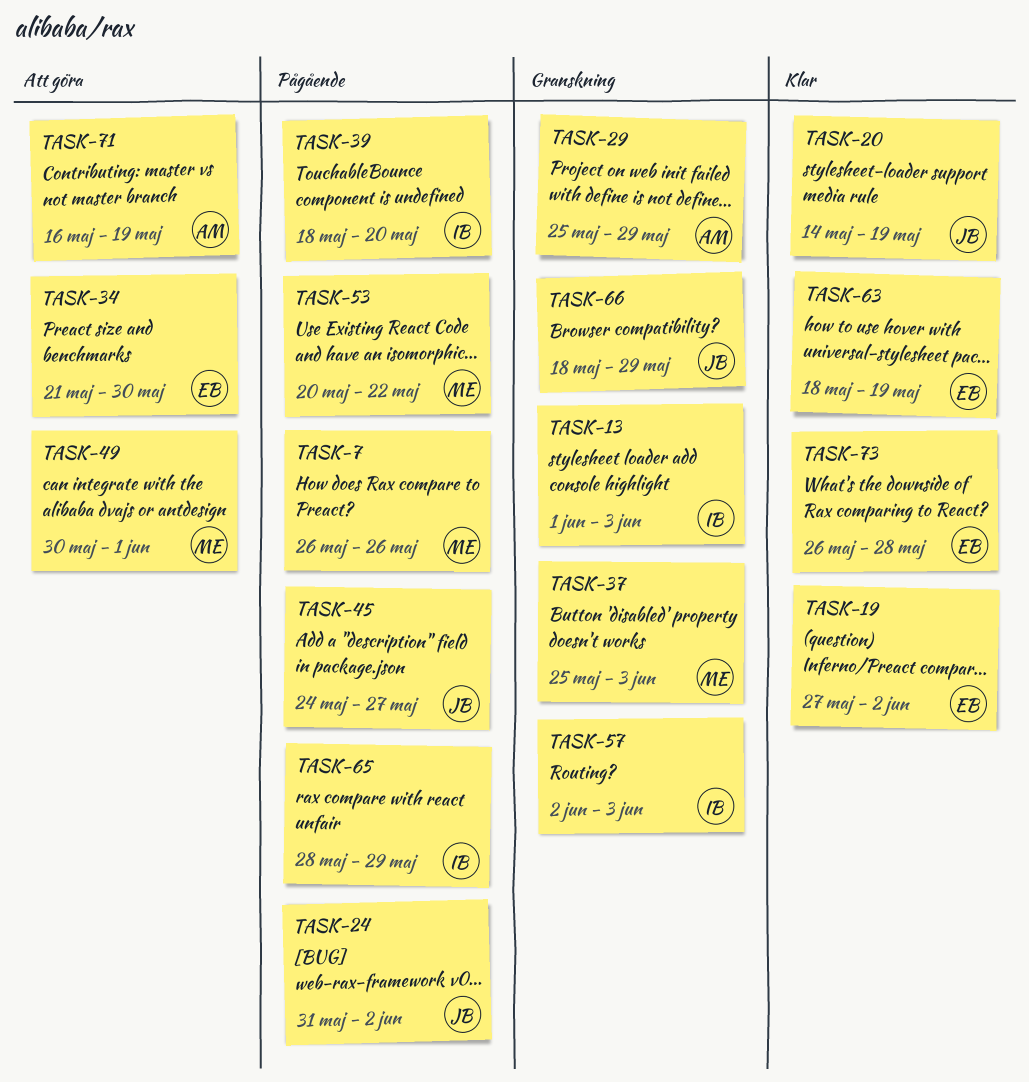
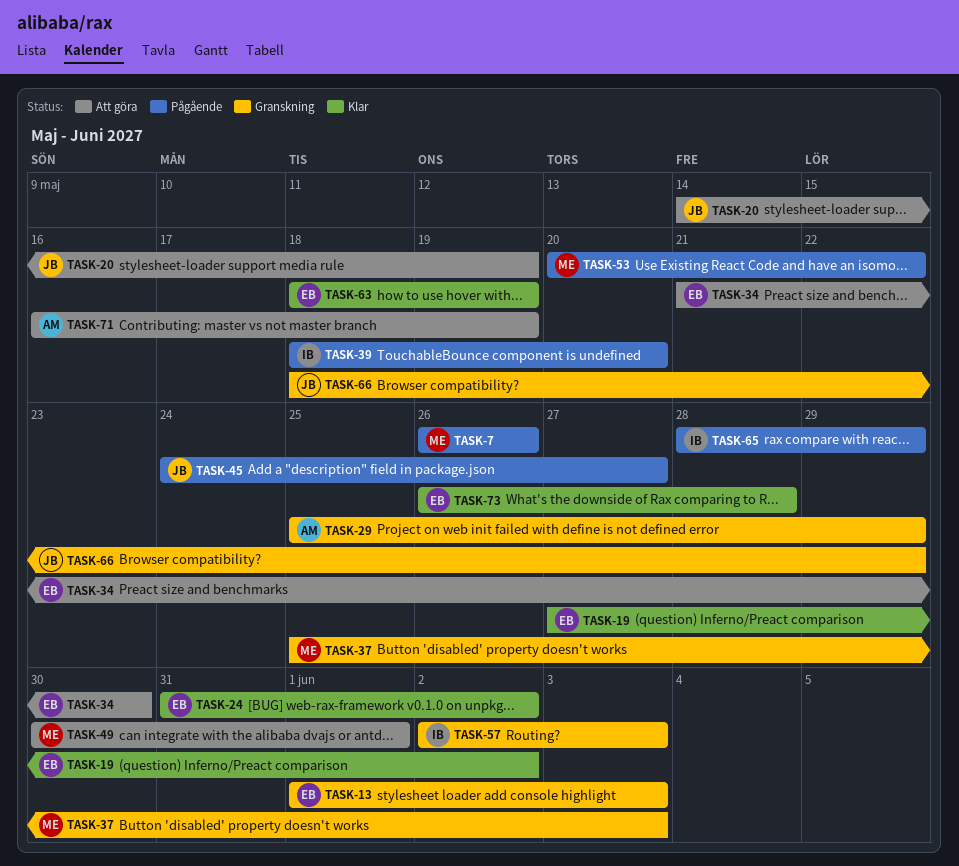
TASK-13, owner: IB -> EB
TASK-20, status: Klar -> Att göra
TASK-24, status: Pågående -> Klar
TASK-24, owner: JB -> EB

